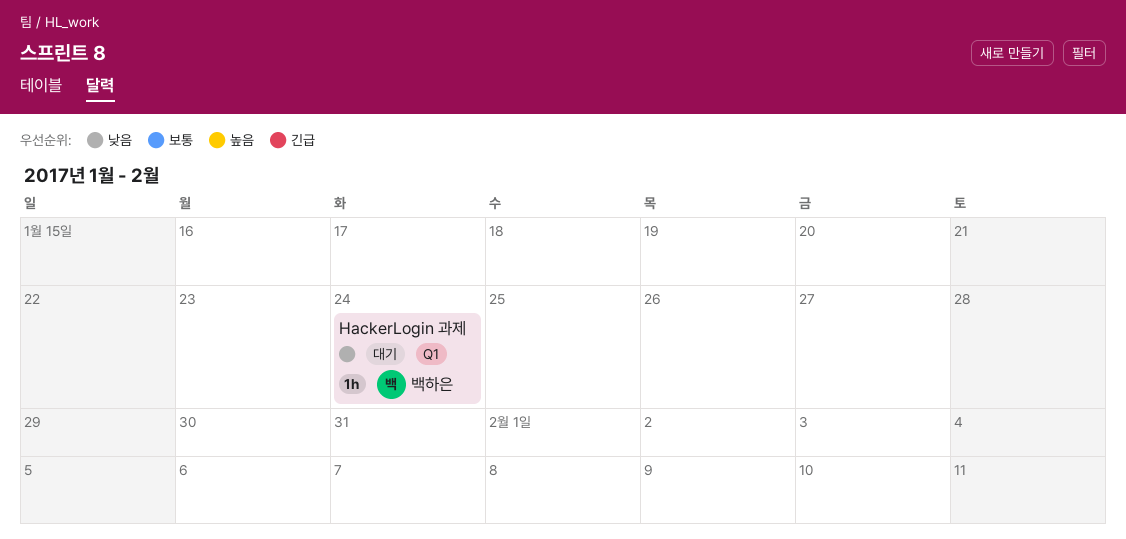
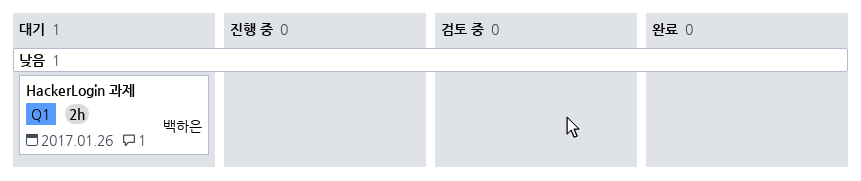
HackerLogin 과제, estimate: 1h -> 2h
HackerLogin 과제, due: Jan 24 -> Jan 26

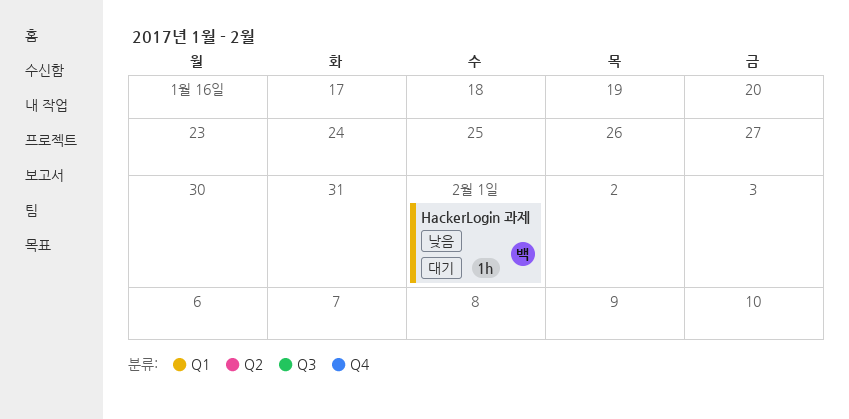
HackerLogin 과제, estimate: 2h -> 1h
HackerLogin 과제, due: Jan 26 -> Feb 1

